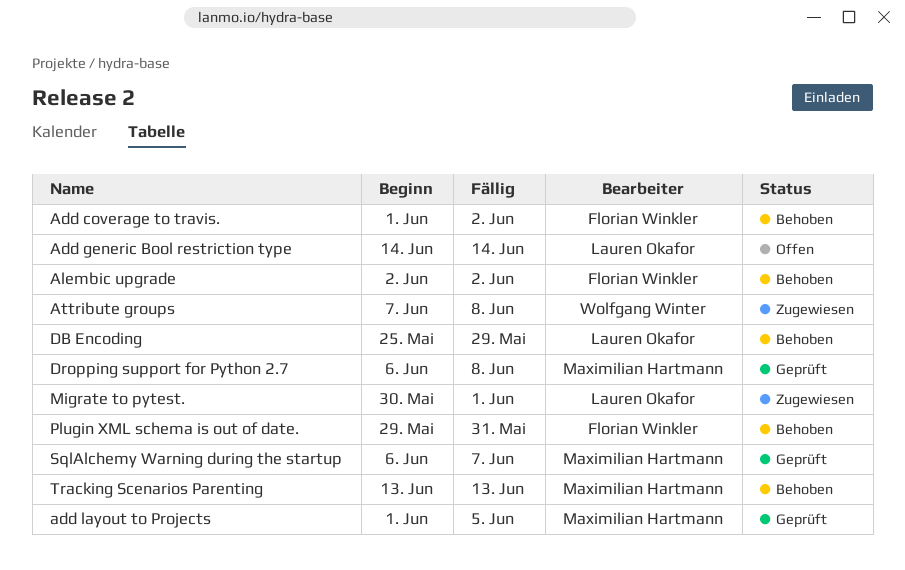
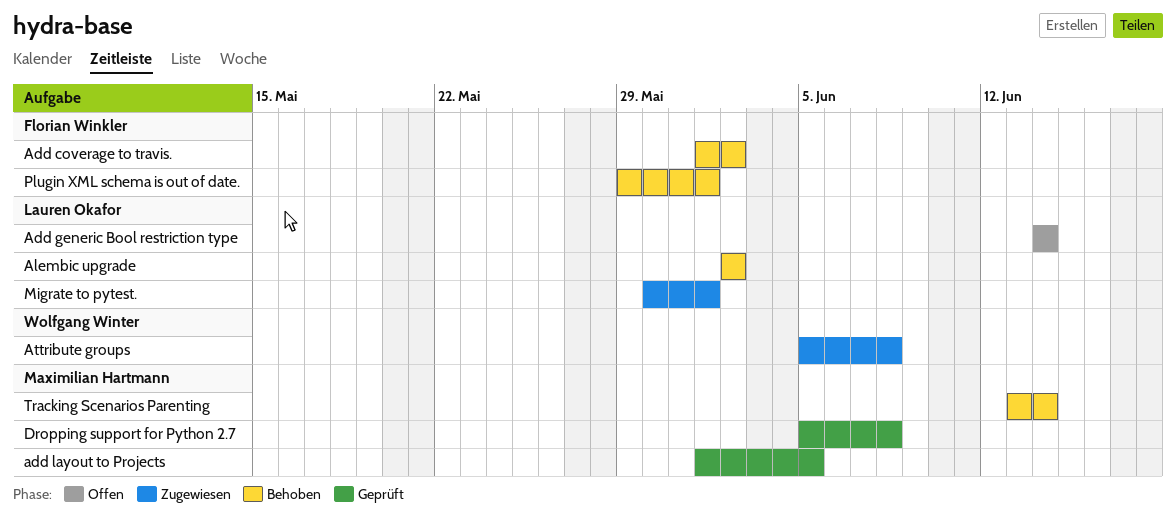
Alembic upgrade, owner: Florian Winkler -> Lauren Okafor
Attribute groups, start: Jun 7 -> Jun 5
DB Encoding: present -> none
Dropping support for Python 2.7, start: Jun 6 -> Jun 5
Plugin XML schema is out of date., due: May 31 -> Jun 1
SqlAlchemy Warning during the startup: present -> none
Tracking Scenarios Parenting, due: Jun 13 -> Jun 14

